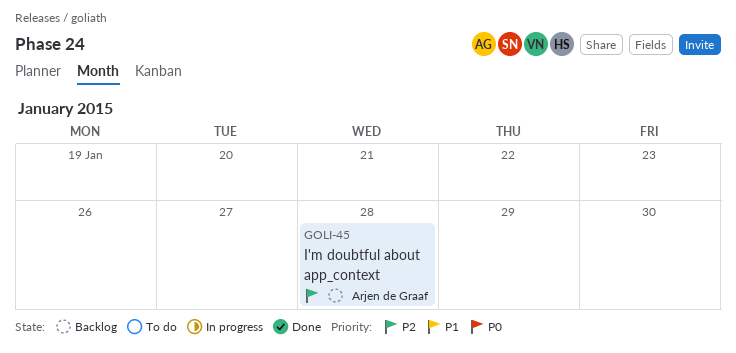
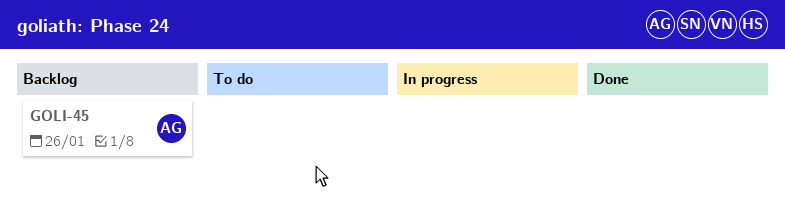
GOLI-45, due: Jan 28 -> Jan 26

